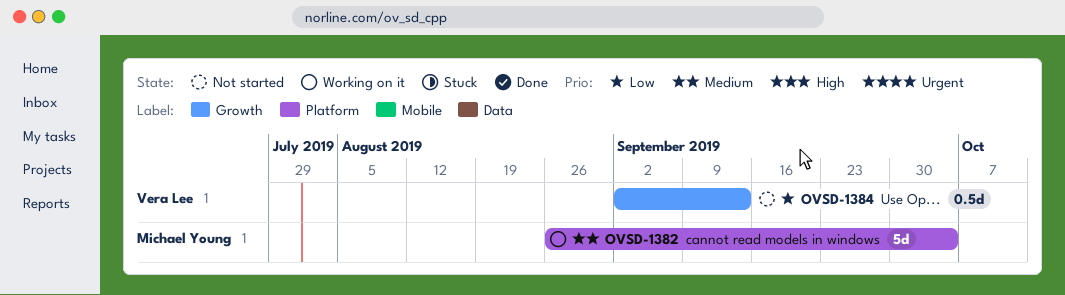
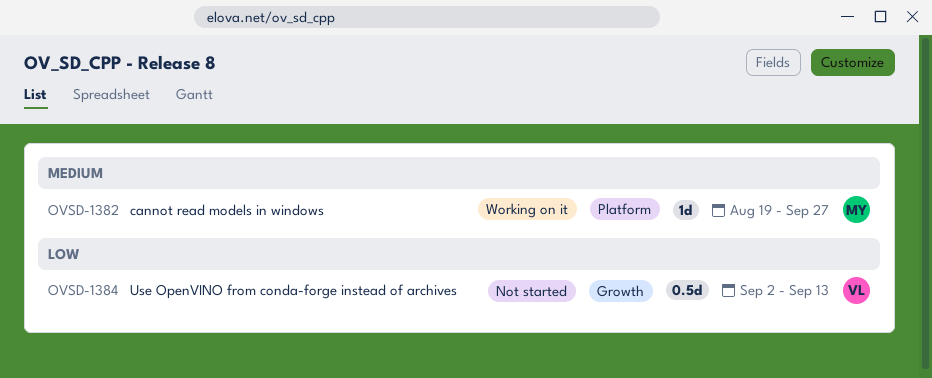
OVSD-1382, estimate: 5d -> 1d
OVSD-1382, start: Aug 26 -> Aug 19
OVSD-1382, due: Oct 4 -> Sep 27

